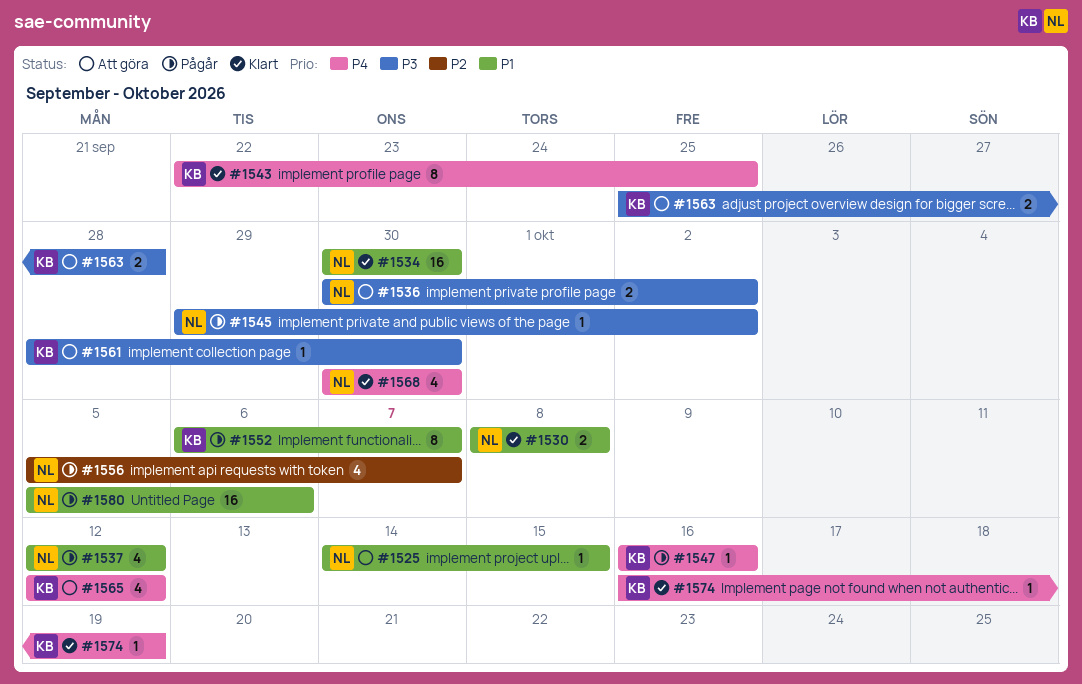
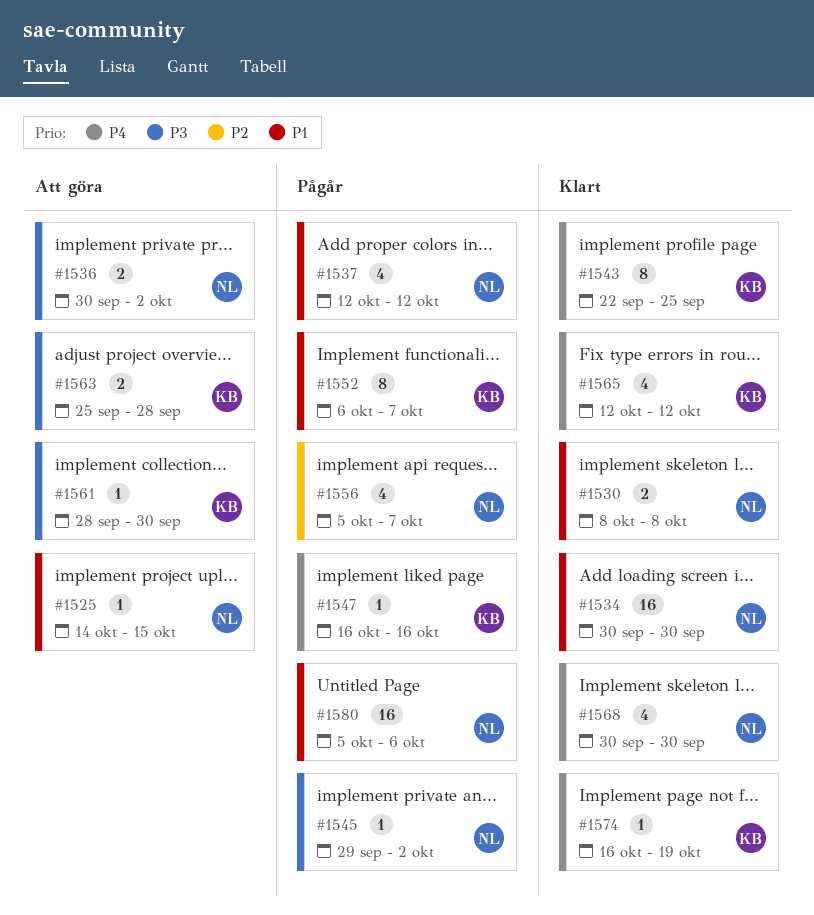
#1565, status: Att göra -> Klart

